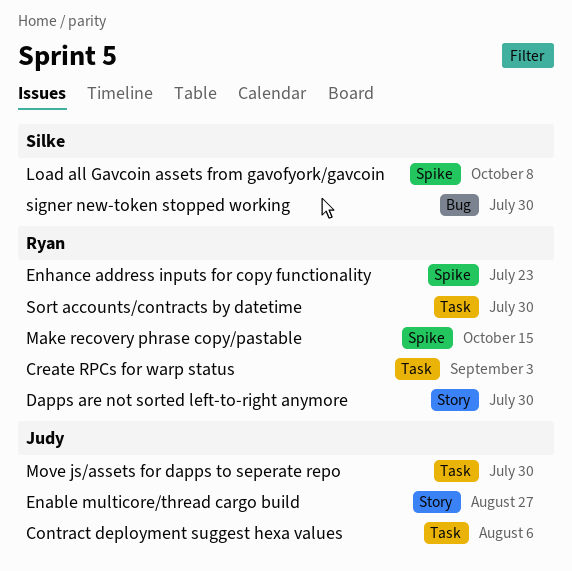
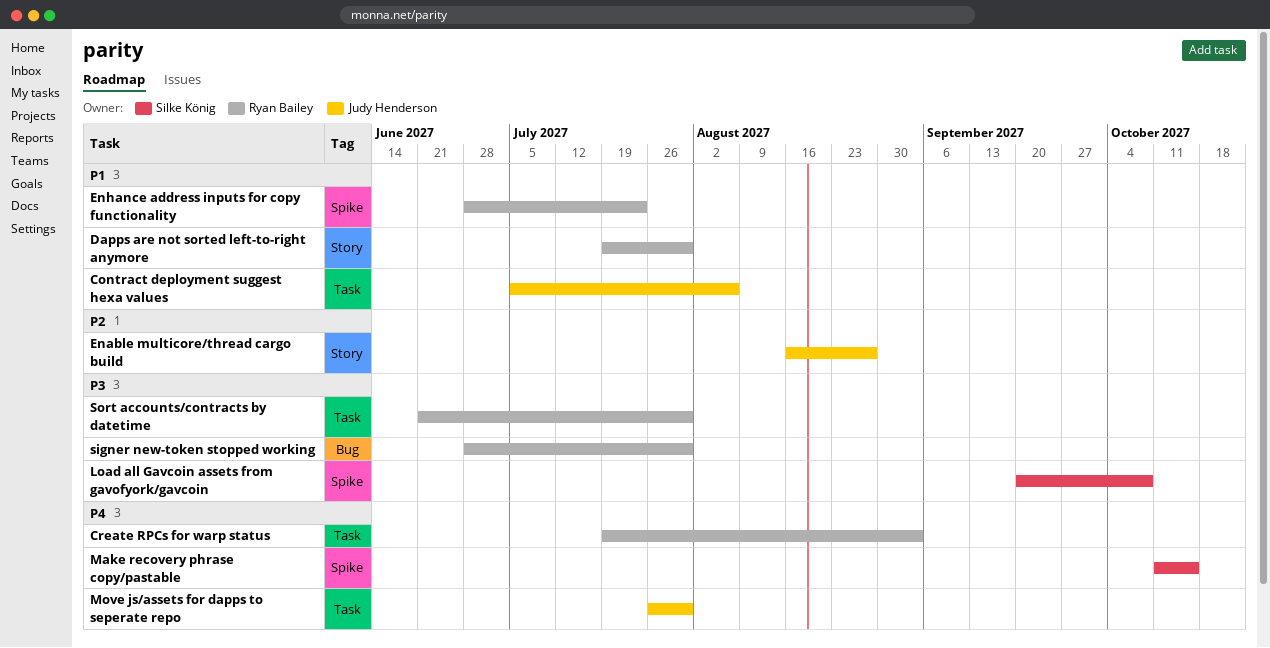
Make recovery phrase copy/pastable, owner: Ryan Bailey -> Silke König
signer new-token stopped working, owner: Silke König -> Ryan Bailey

